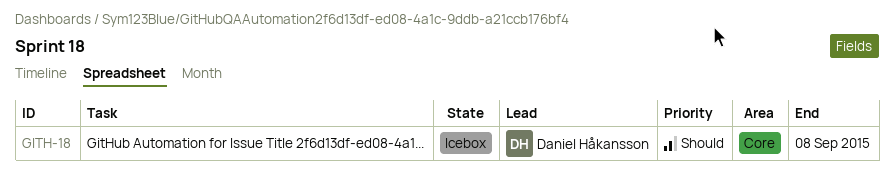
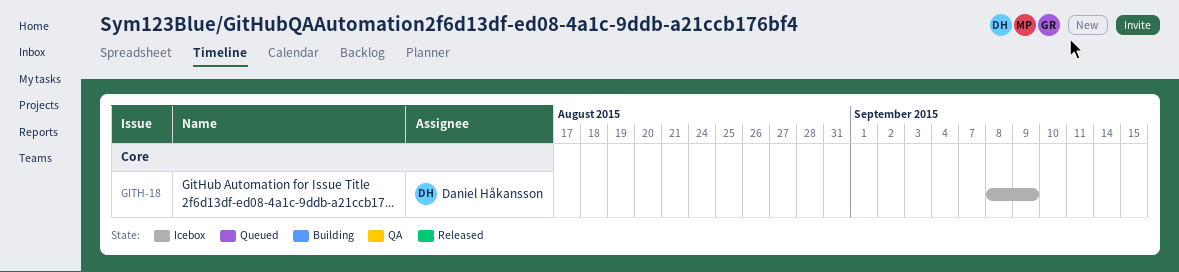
GITH-18, due: Sep 8 -> Sep 9

